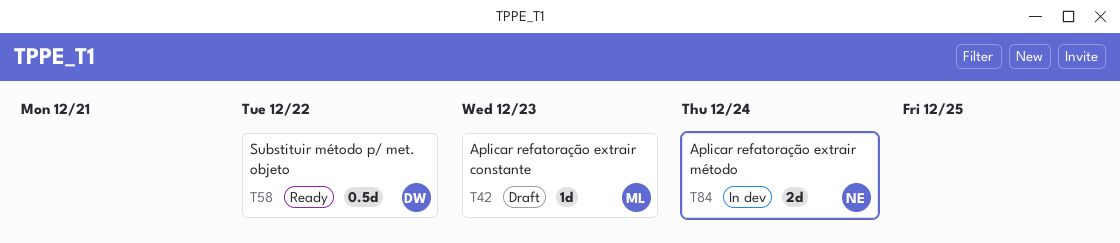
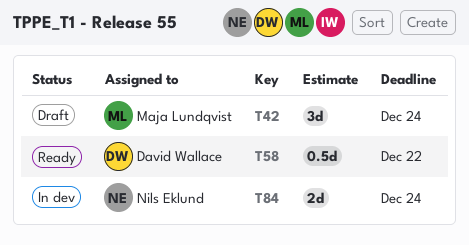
T42, estimate: 1d -> 3d
T42, due: Dec 23 -> Dec 24

